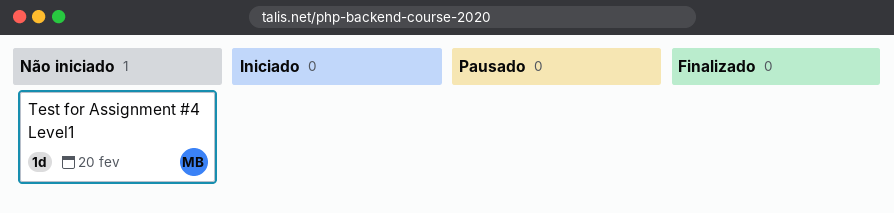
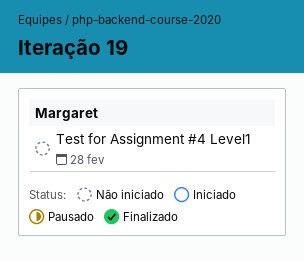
Test for Assignment #4 Level1, due: Feb 20 -> Feb 28

